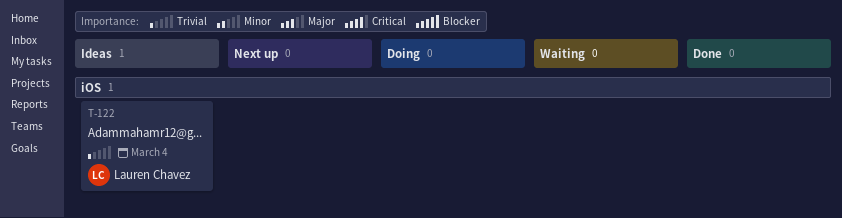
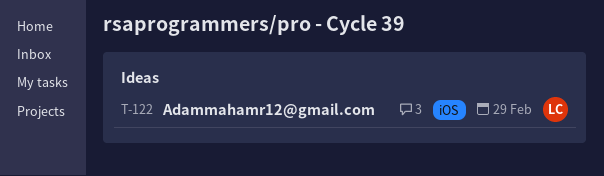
T-122, due: Mar 4 -> Feb 29

